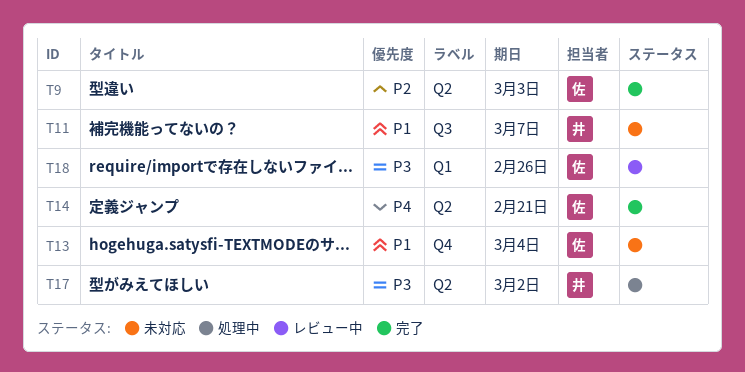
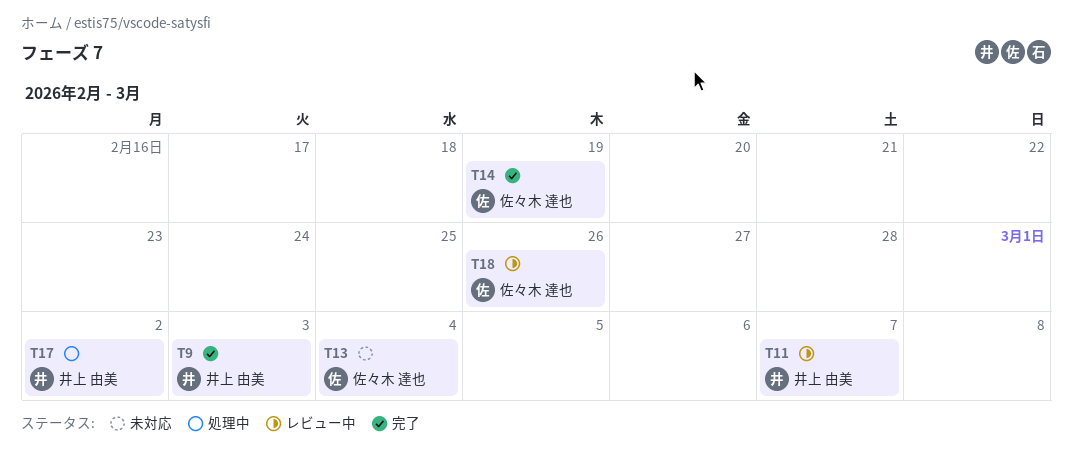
T9, owner: 佐々木 達也 -> 井上 由美
T11, status: 未対応 -> レビュー中
T14, due: Feb 21 -> Feb 19

